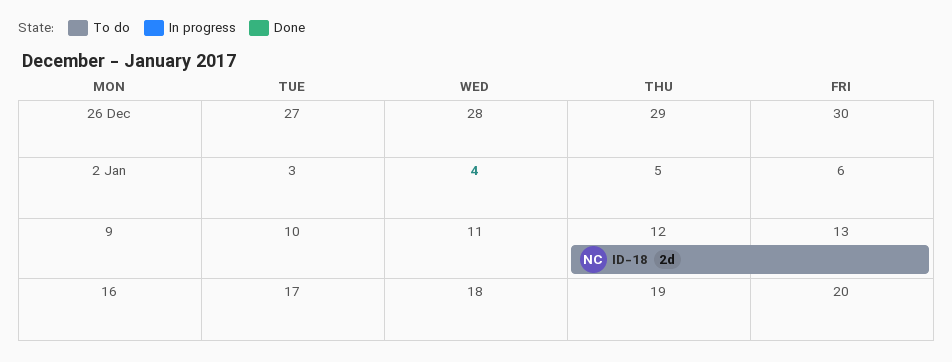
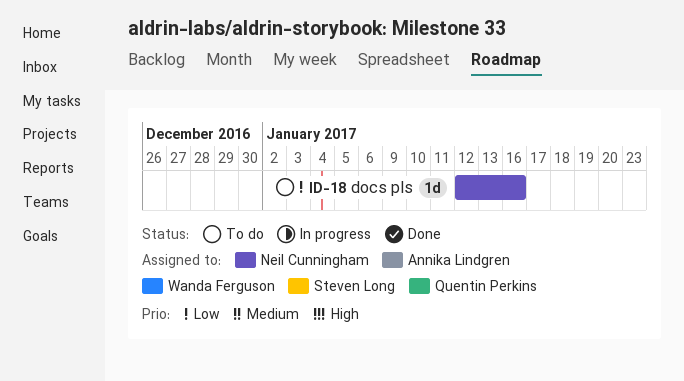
ID-18, estimate: 2d -> 1d
ID-18, due: Jan 13 -> Jan 16

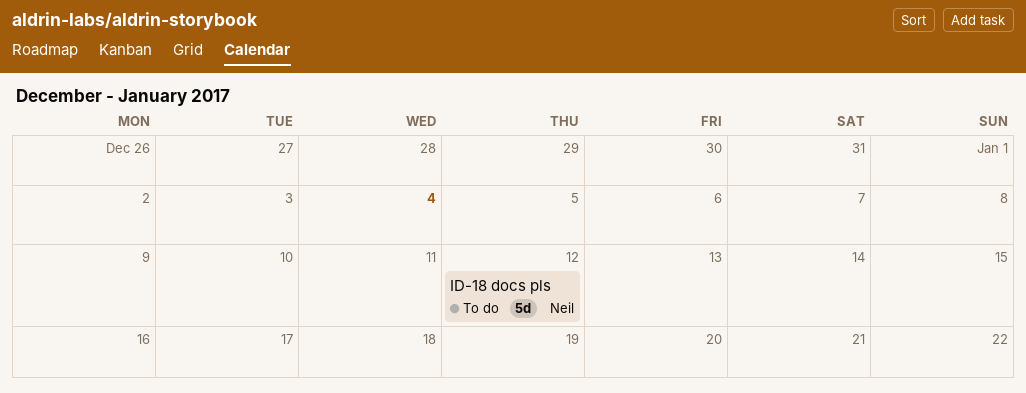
ID-18, estimate: 1d -> 5d
ID-18, due: Jan 16 -> Jan 12

